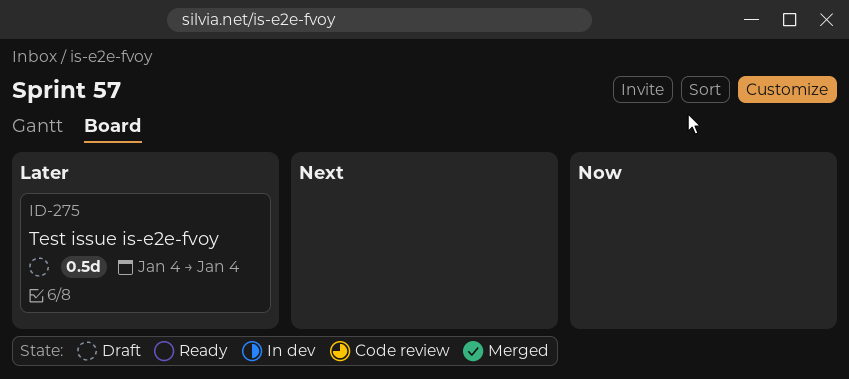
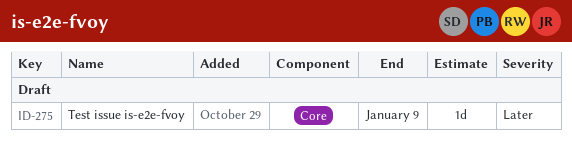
ID-275, estimate: 0.5d -> 1d
ID-275, due: Jan 4 -> Jan 9

